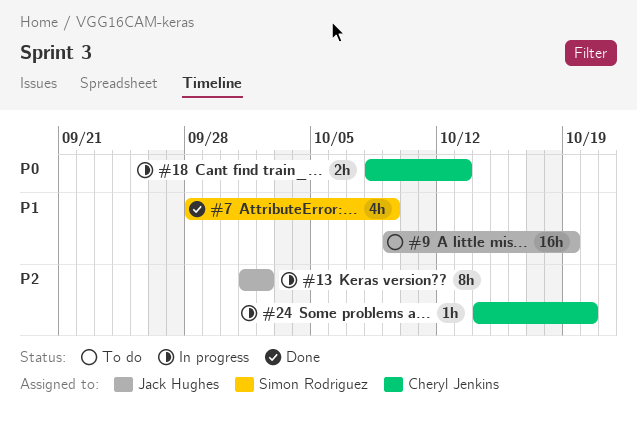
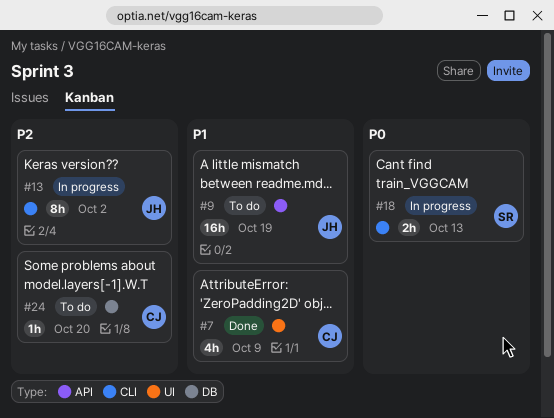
#7, owner: Simon Rodriguez -> Cheryl Jenkins
#18, owner: Cheryl Jenkins -> Simon Rodriguez
#24, status: In progress -> To do

